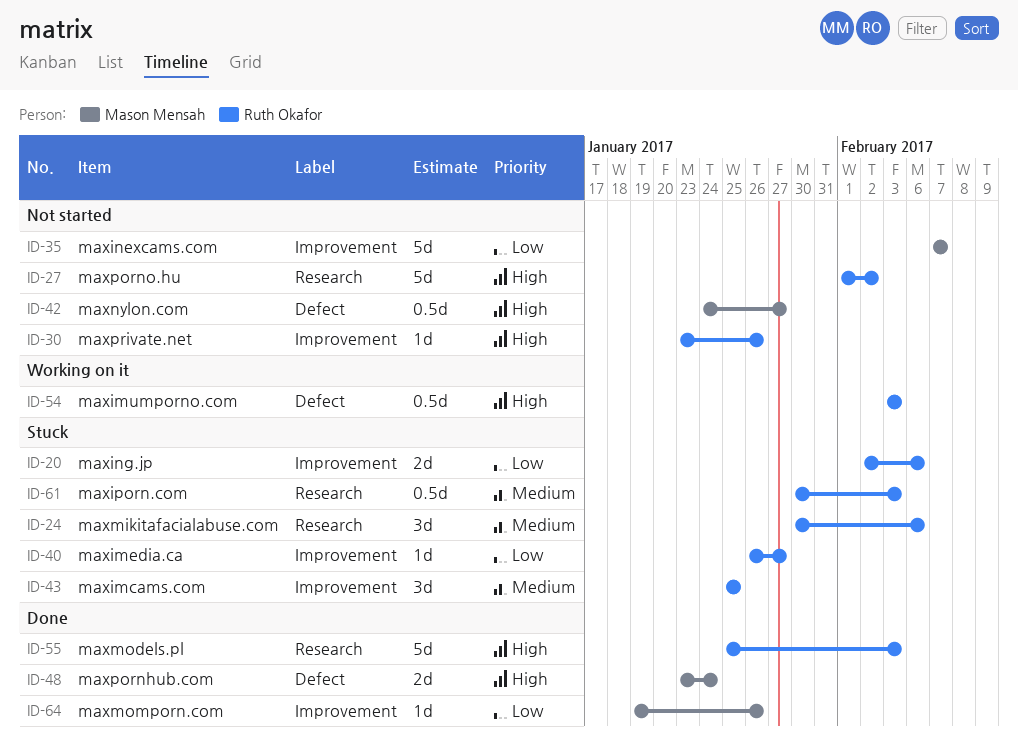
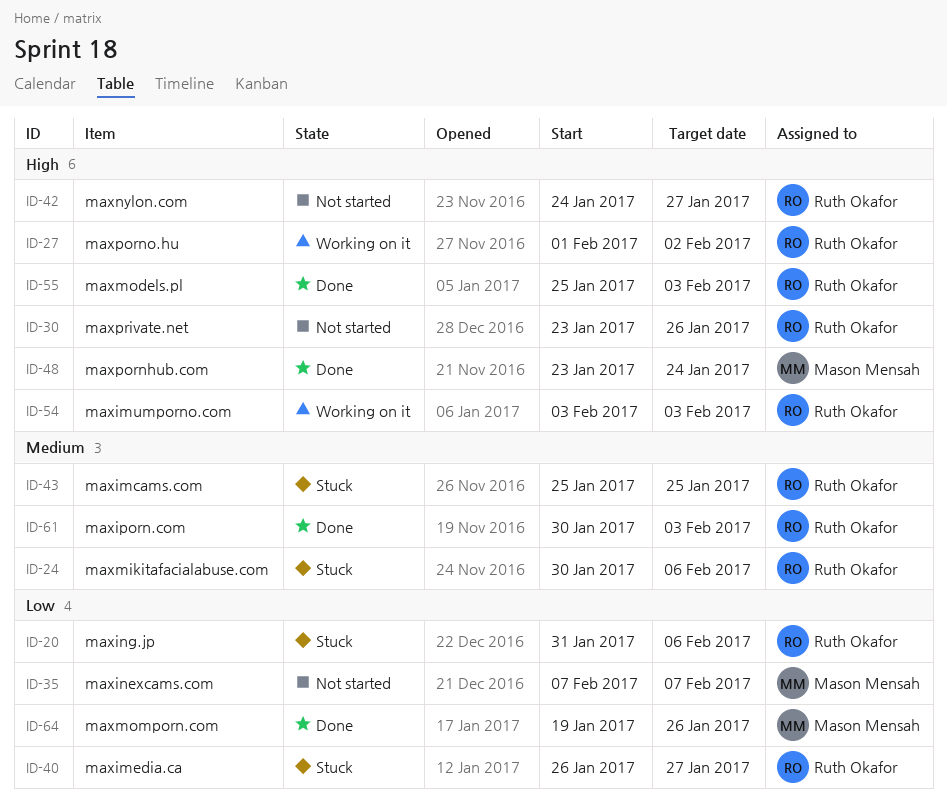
ID-20, start: Feb 2 -> Jan 31
ID-27, status: Not started -> Working on it
ID-42, owner: Mason Mensah -> Ruth Okafor
ID-61, status: Stuck -> Done

